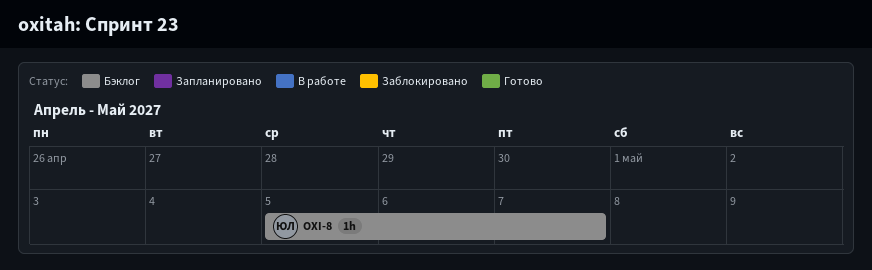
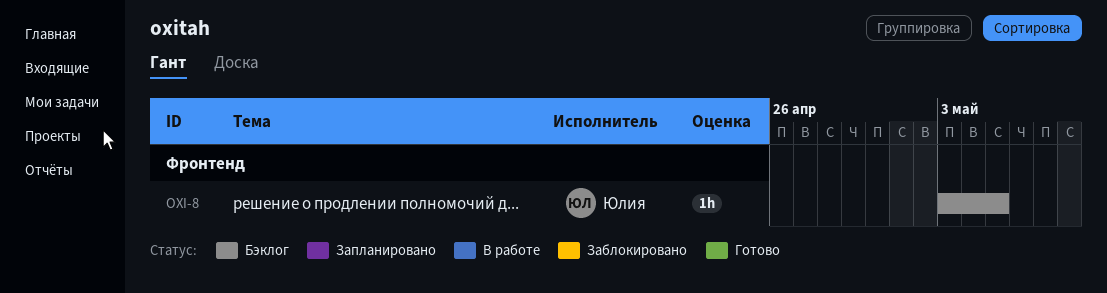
OXI-8, start: May 5 -> May 3
OXI-8, due: May 7 -> May 5

